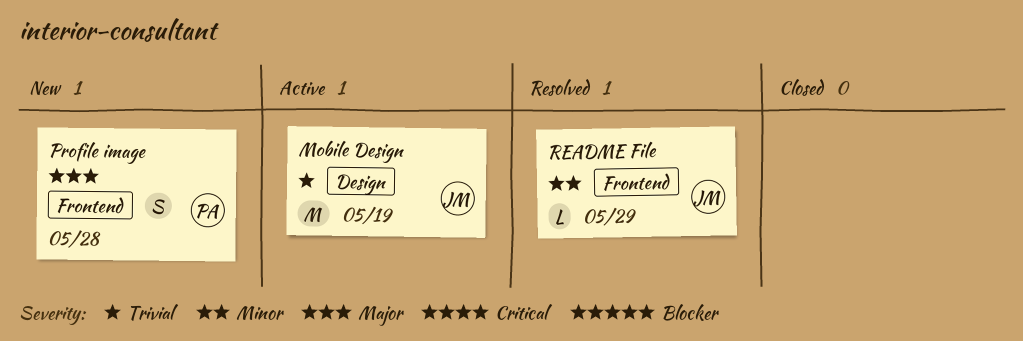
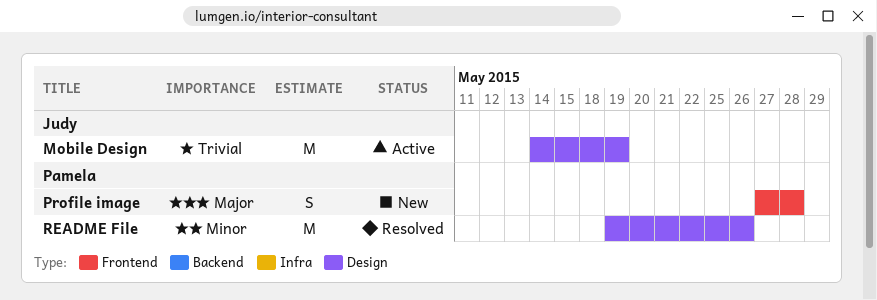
README File, owner: Judy -> Pamela
README File, label: Frontend -> Design
README File, estimate: L -> M
README File, due: May 29 -> May 26

